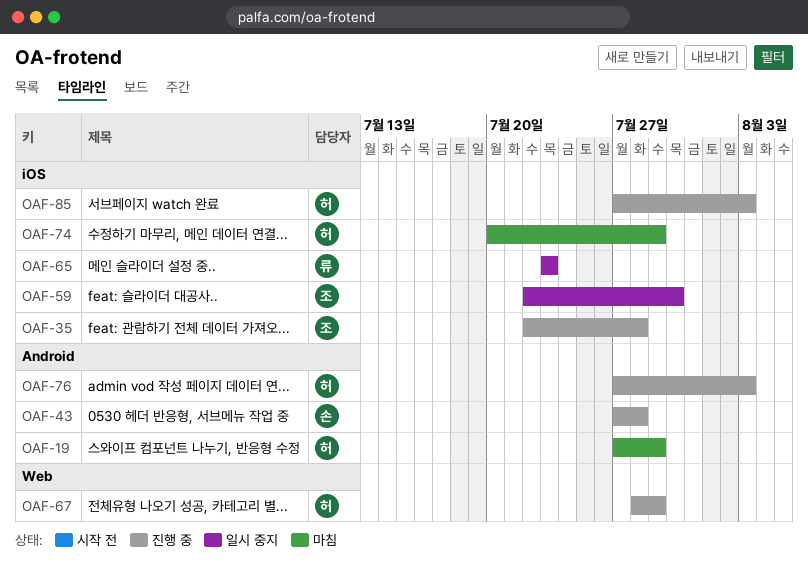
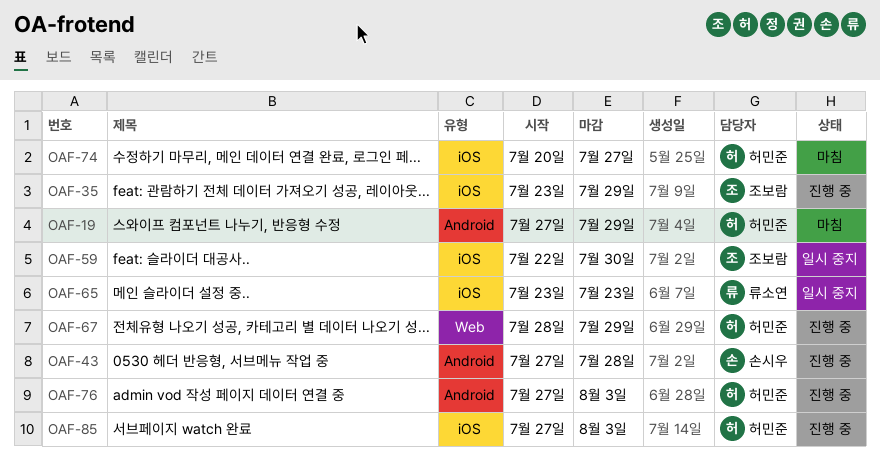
OAF-35, start: Jul 22 -> Jul 23
OAF-35, due: Jul 28 -> Jul 29
OAF-74, due: Jul 29 -> Jul 27

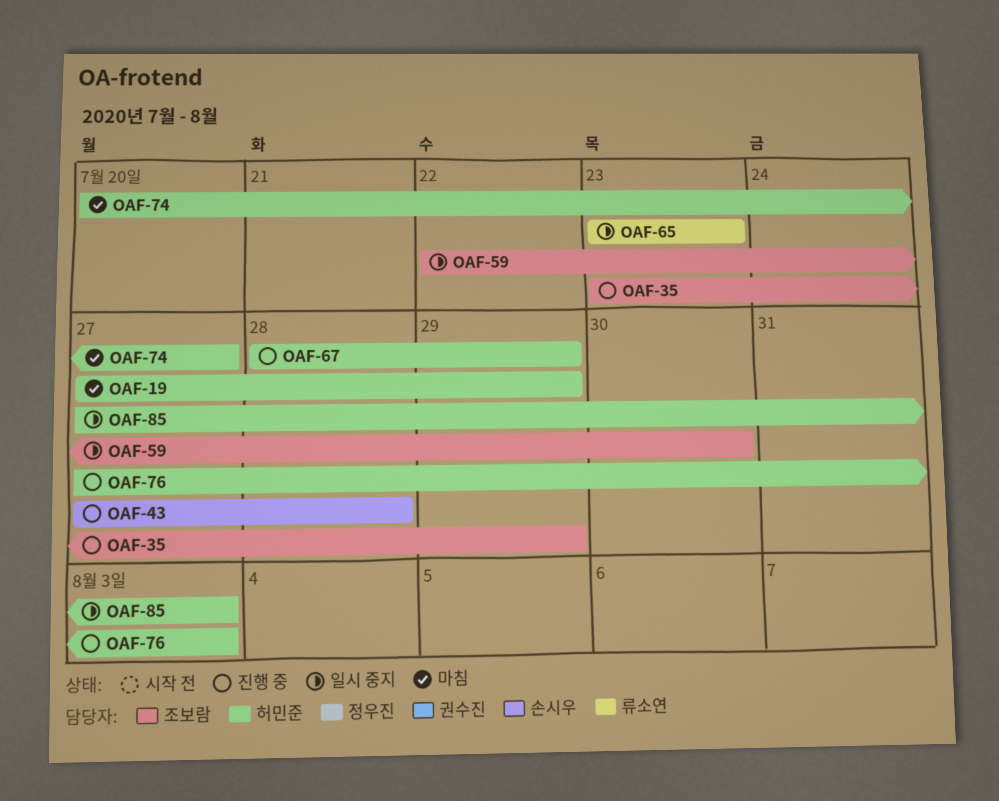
OAF-85, status: 진행 중 -> 일시 중지

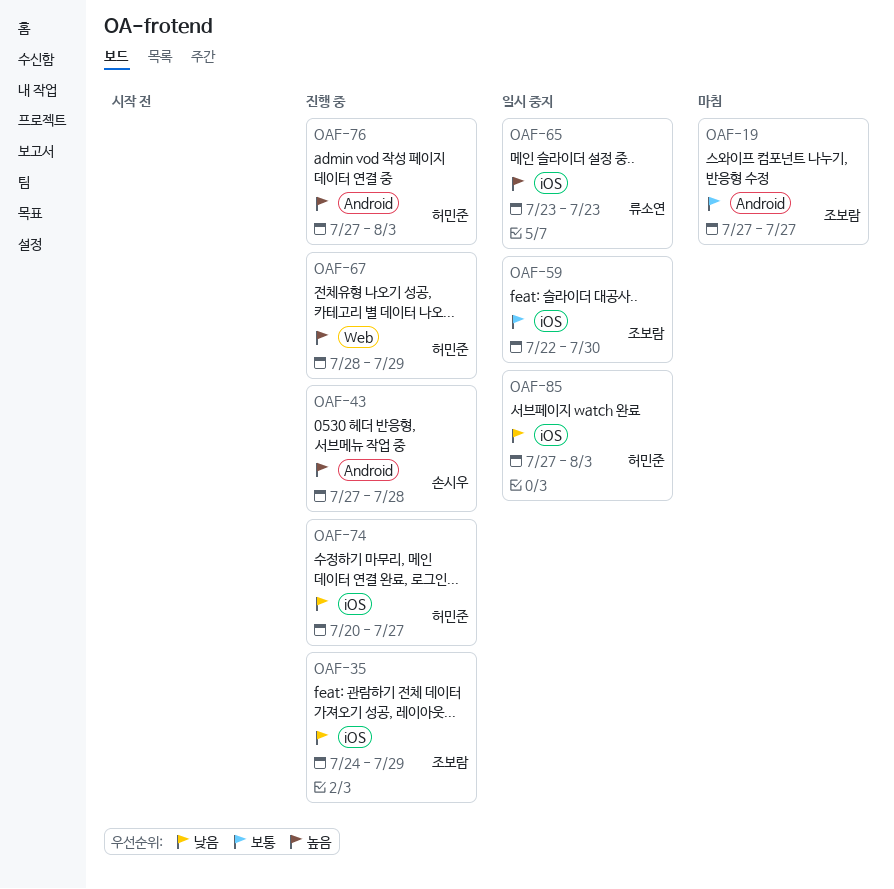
OAF-19, owner: 허민준 -> 조보람
OAF-19, due: Jul 29 -> Jul 27
OAF-35, start: Jul 23 -> Jul 24
OAF-74, status: 마침 -> 진행 중

